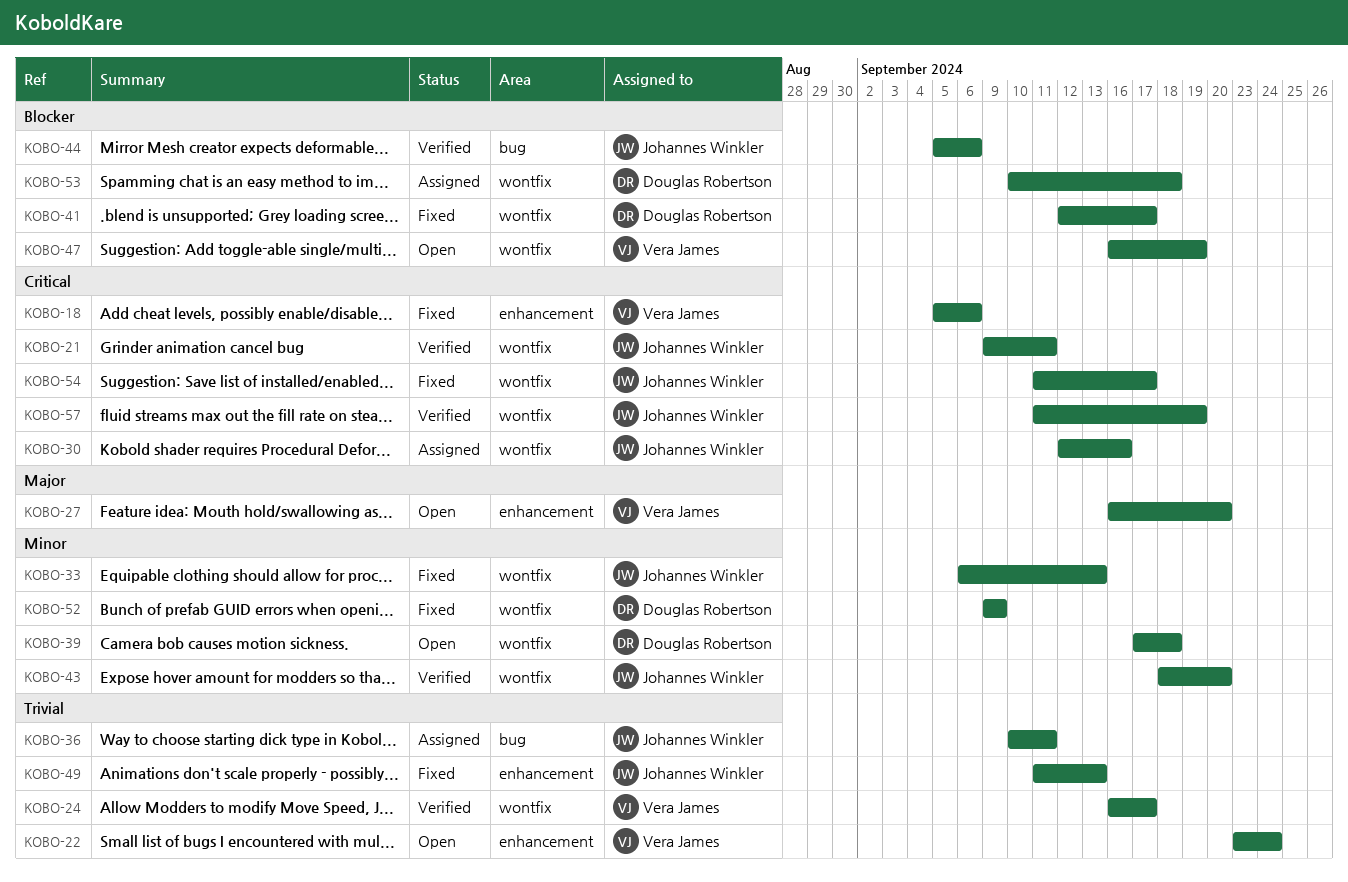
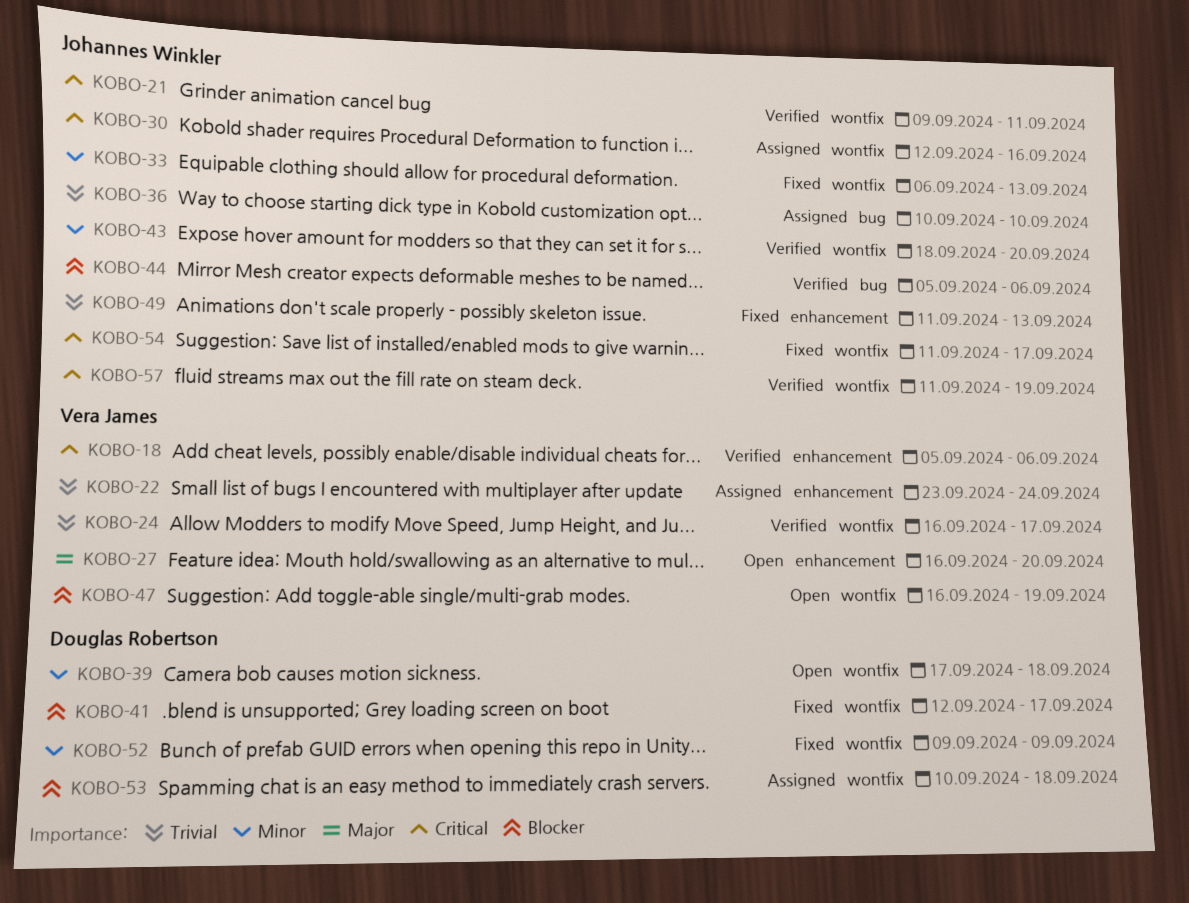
KOBO-18, status: Fixed -> Verified
KOBO-22, status: Open -> Assigned
KOBO-36, due: Sep 11 -> Sep 10

